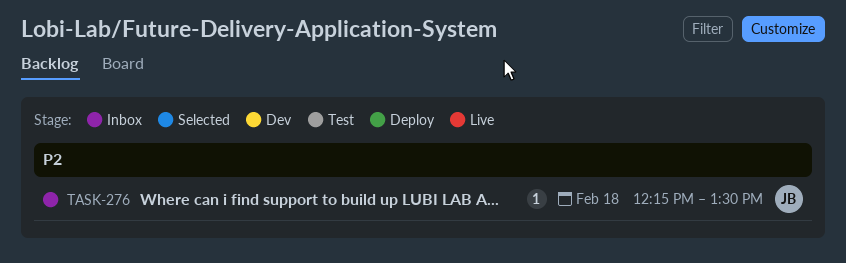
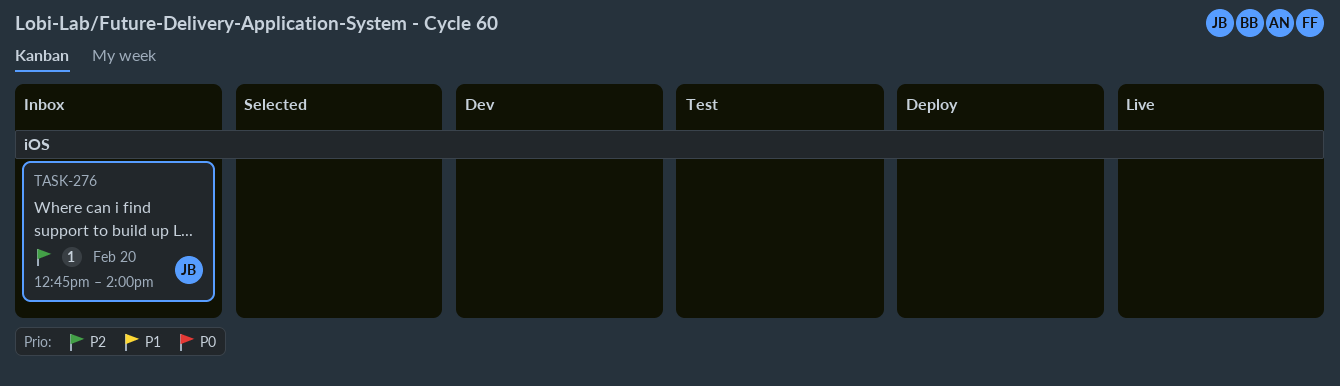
TASK-276, day: Feb 18 -> Feb 20
TASK-276, begins: 12:15 -> 12:45
TASK-276, ends: 13:30 -> 14:00

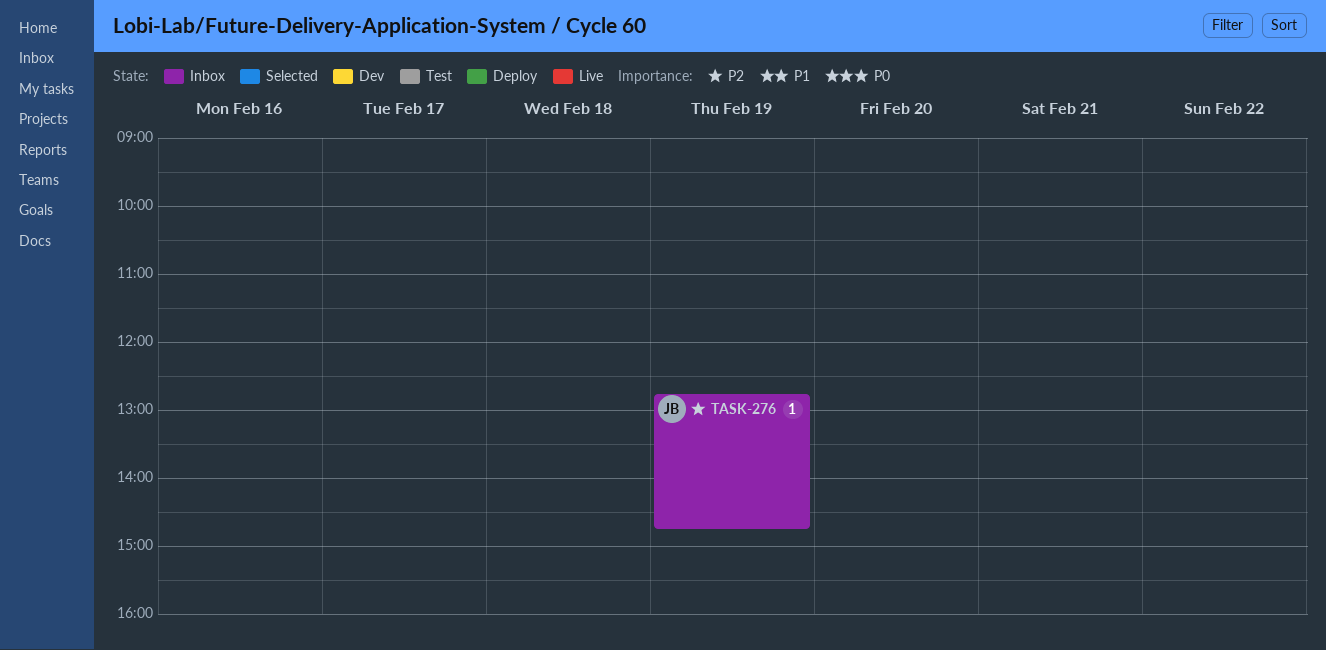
TASK-276, day: Feb 20 -> Feb 19
TASK-276, ends: 14:00 -> 14:45

